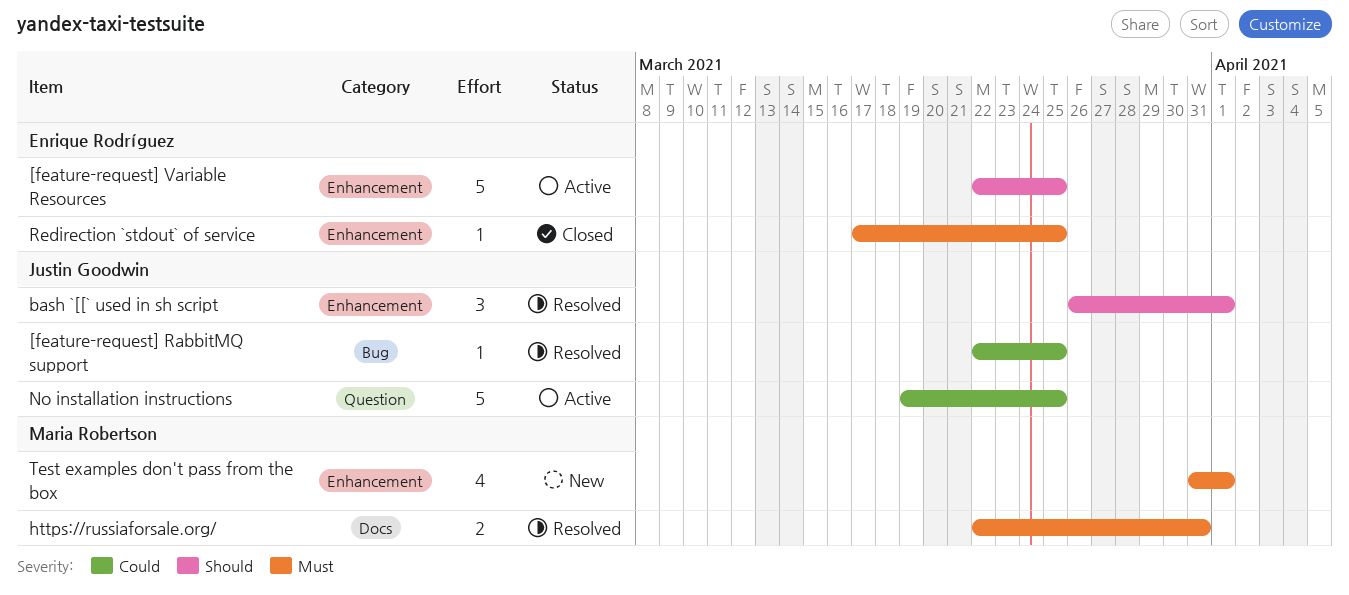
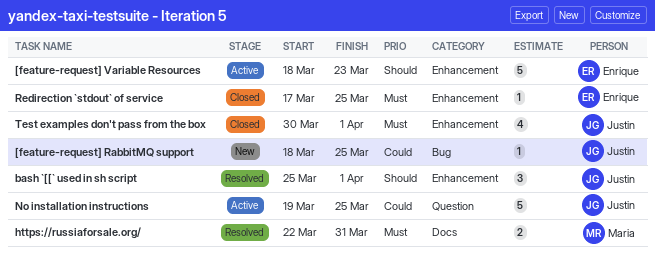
[feature-request] RabbitMQ support, status: Resolved -> New
[feature-request] RabbitMQ support, start: Mar 22 -> Mar 18
[feature-request] Variable Resources, start: Mar 22 -> Mar 18
[feature-request] Variable Resources, due: Mar 25 -> Mar 23
bash `[[` used in sh script, start: Mar 26 -> Mar 25
Test examples don't pass from the box, status: New -> Closed
Test examples don't pass from the box, owner: Maria Robertson -> Justin Goodwin
Test examples don't pass from the box, start: Mar 31 -> Mar 30

